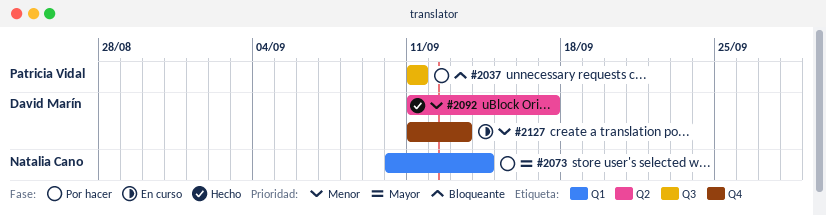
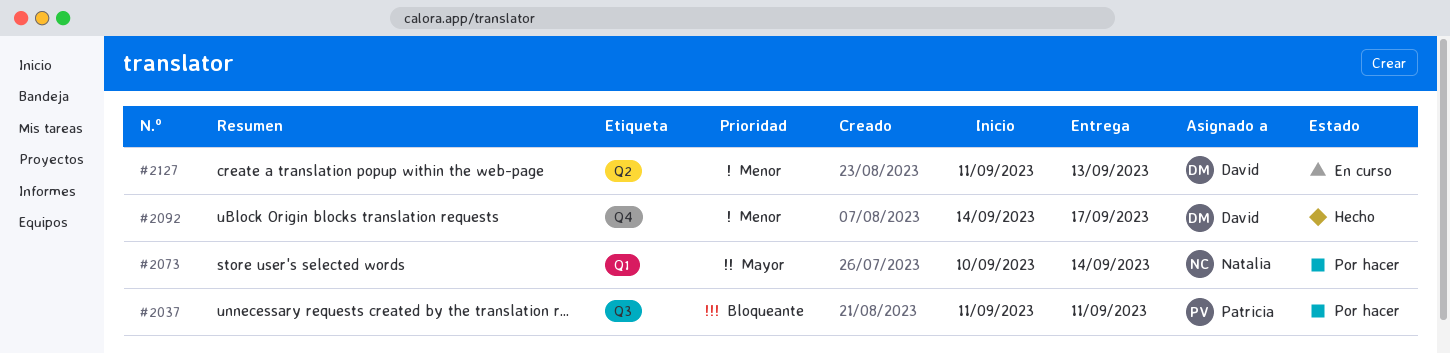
#2092, label: Q2 -> Q4
#2092, start: Sep 11 -> Sep 14
#2127, label: Q4 -> Q2

